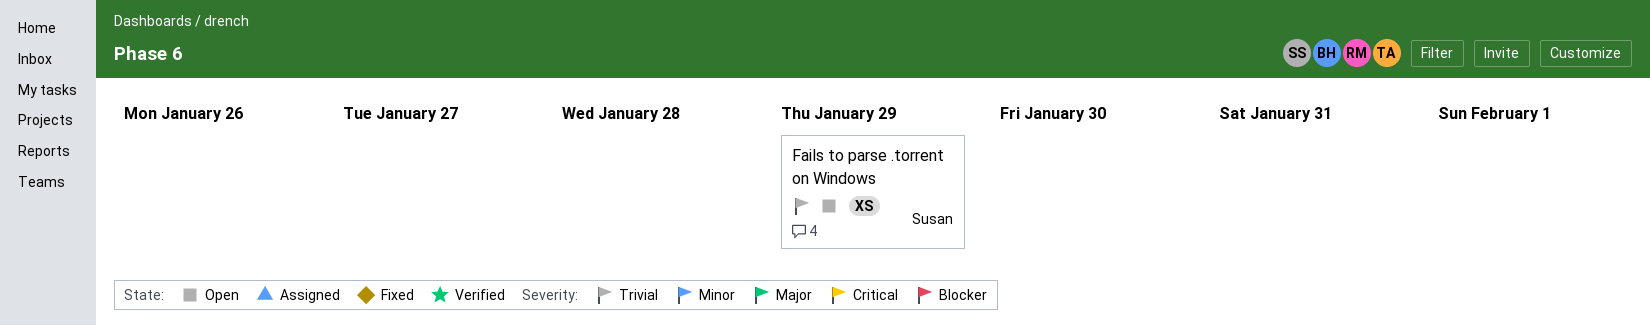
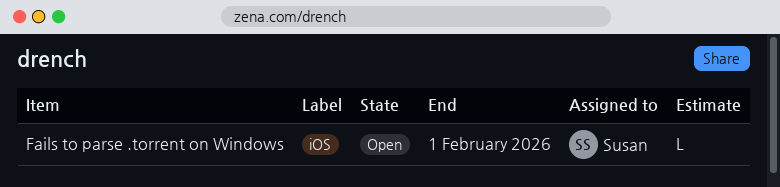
Fails to parse .torrent on Windows, estimate: XS -> L
Fails to parse .torrent on Windows, due: Jan 29 -> Feb 1

